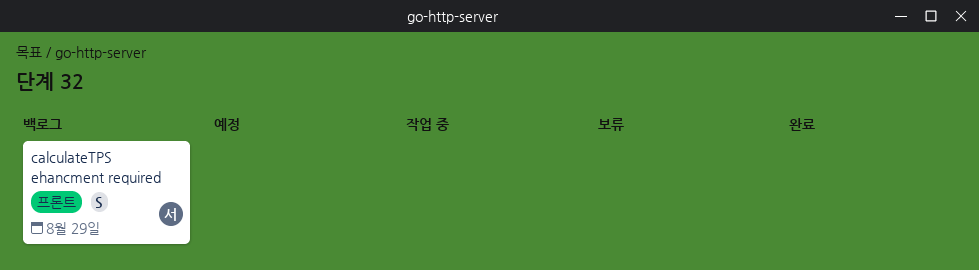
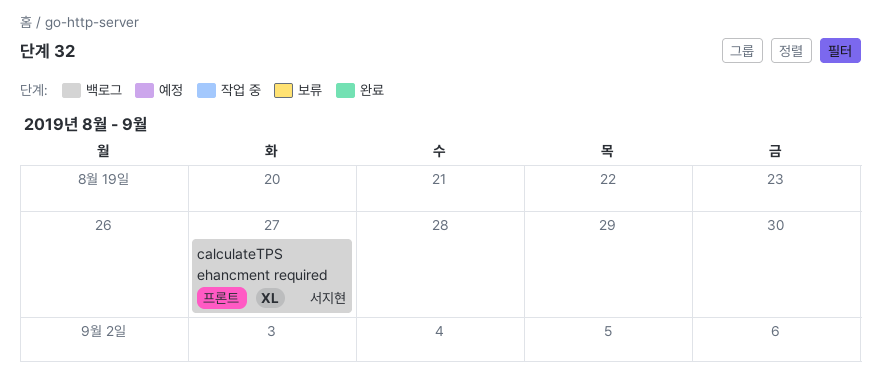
calculateTPS ehancment required, estimate: S -> XL
calculateTPS ehancment required, due: Aug 29 -> Aug 27

